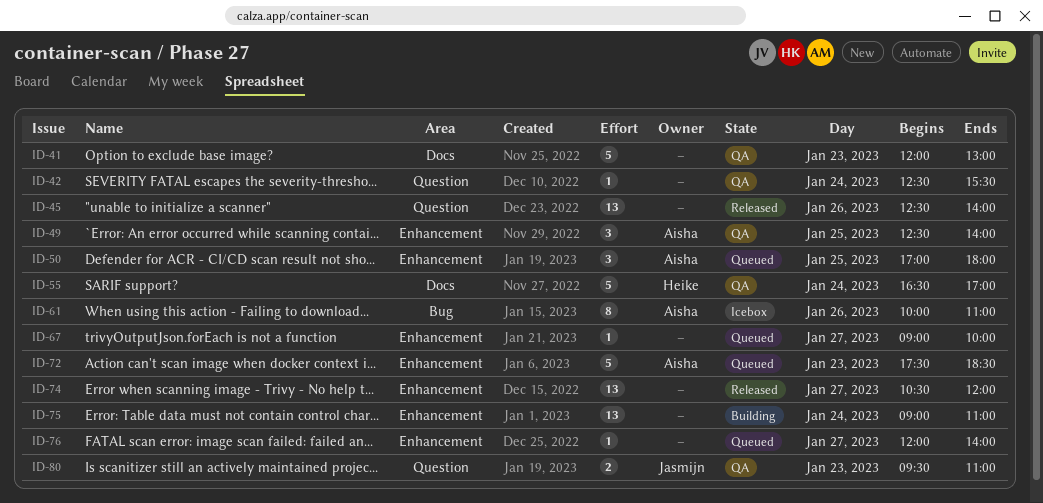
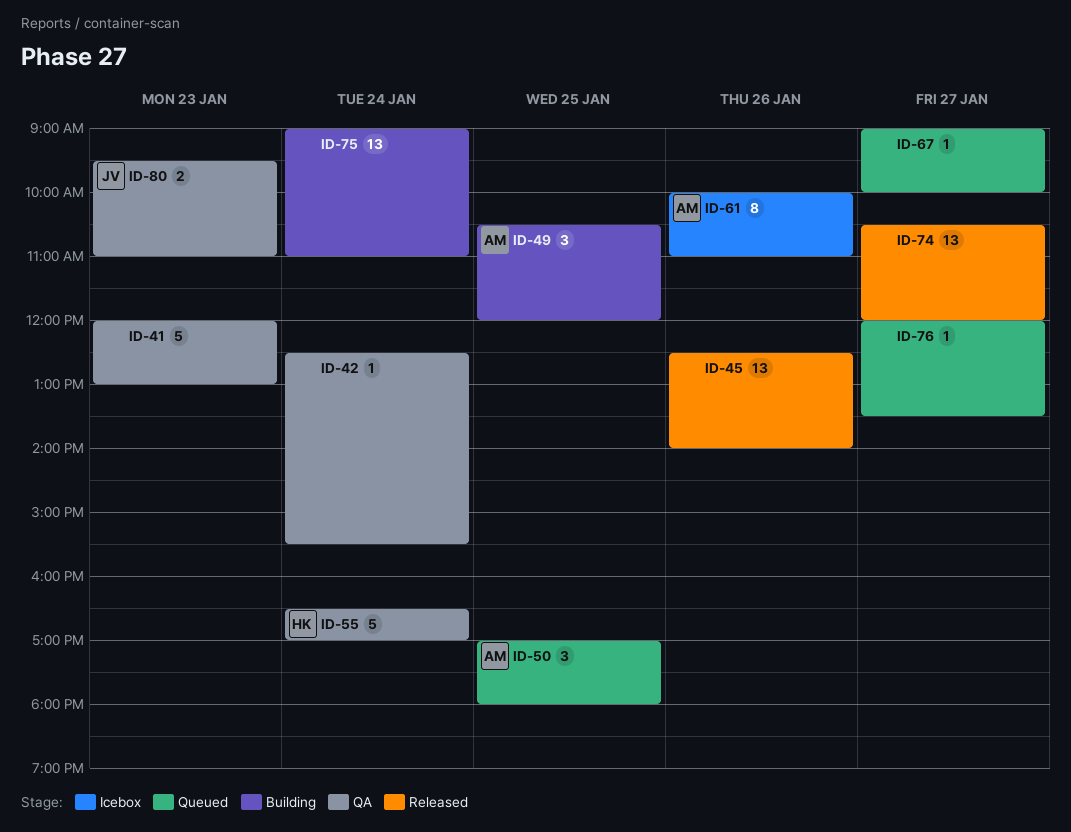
ID-49, status: QA -> Building
ID-49, begins: 12:30 -> 10:30
ID-49, ends: 14:00 -> 12:00
ID-72: present -> none
ID-76, ends: 14:00 -> 13:30

